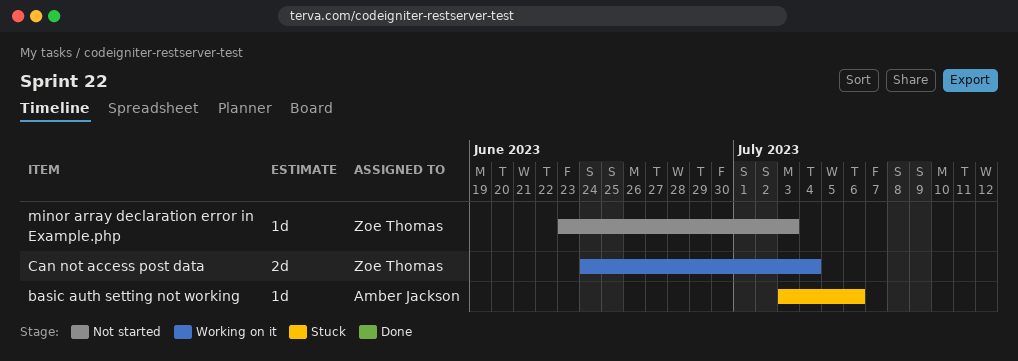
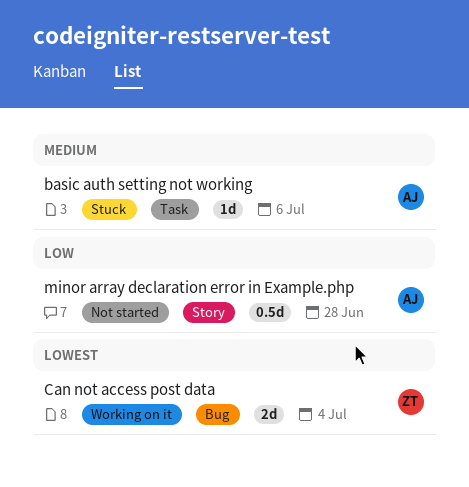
minor array declaration error in Example.php, owner: Zoe Thomas -> Amber Jackson
minor array declaration error in Example.php, estimate: 1d -> 0.5d
minor array declaration error in Example.php, due: Jul 3 -> Jun 28

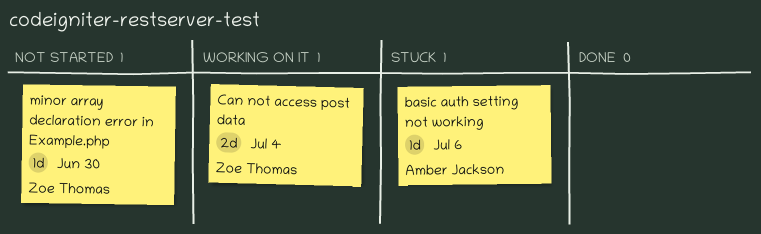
minor array declaration error in Example.php, owner: Amber Jackson -> Zoe Thomas
minor array declaration error in Example.php, estimate: 0.5d -> 1d
minor array declaration error in Example.php, due: Jun 28 -> Jun 30

